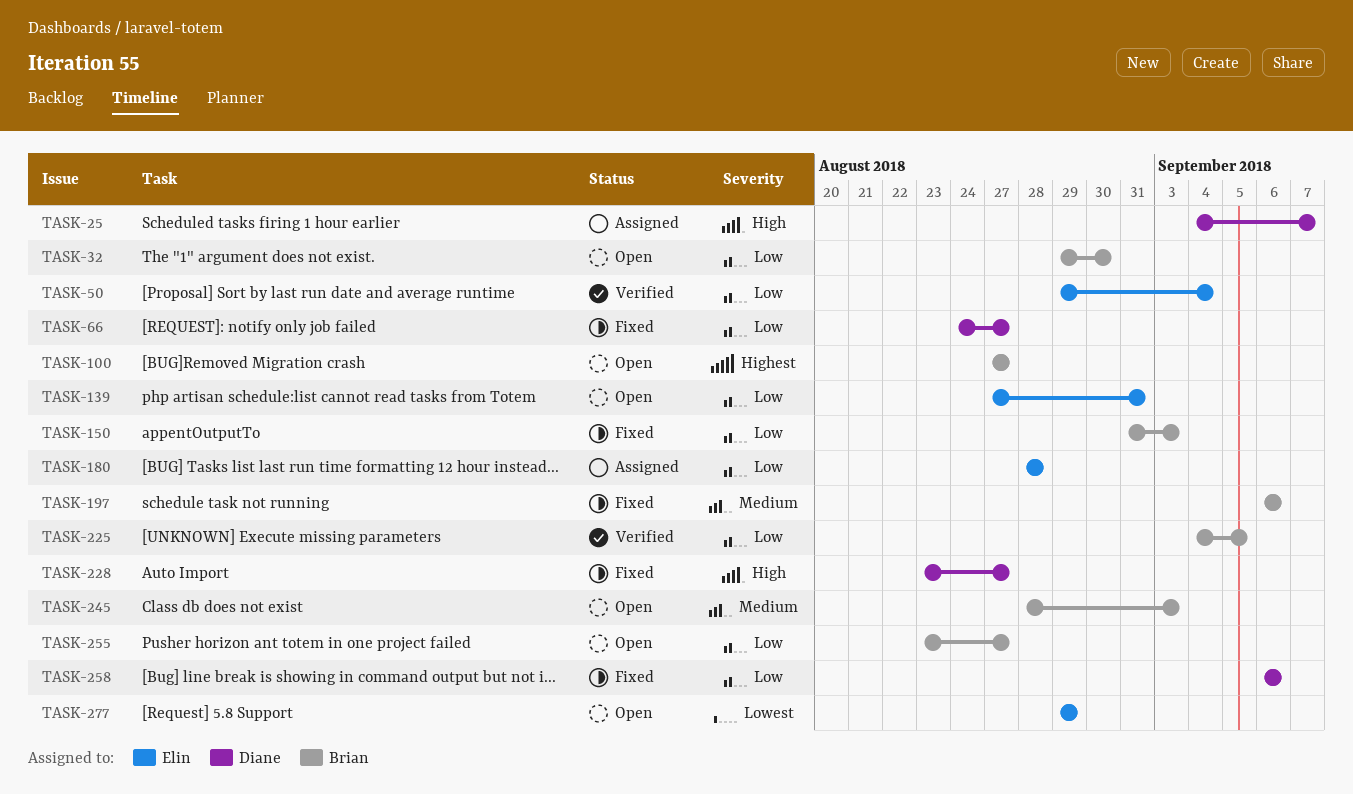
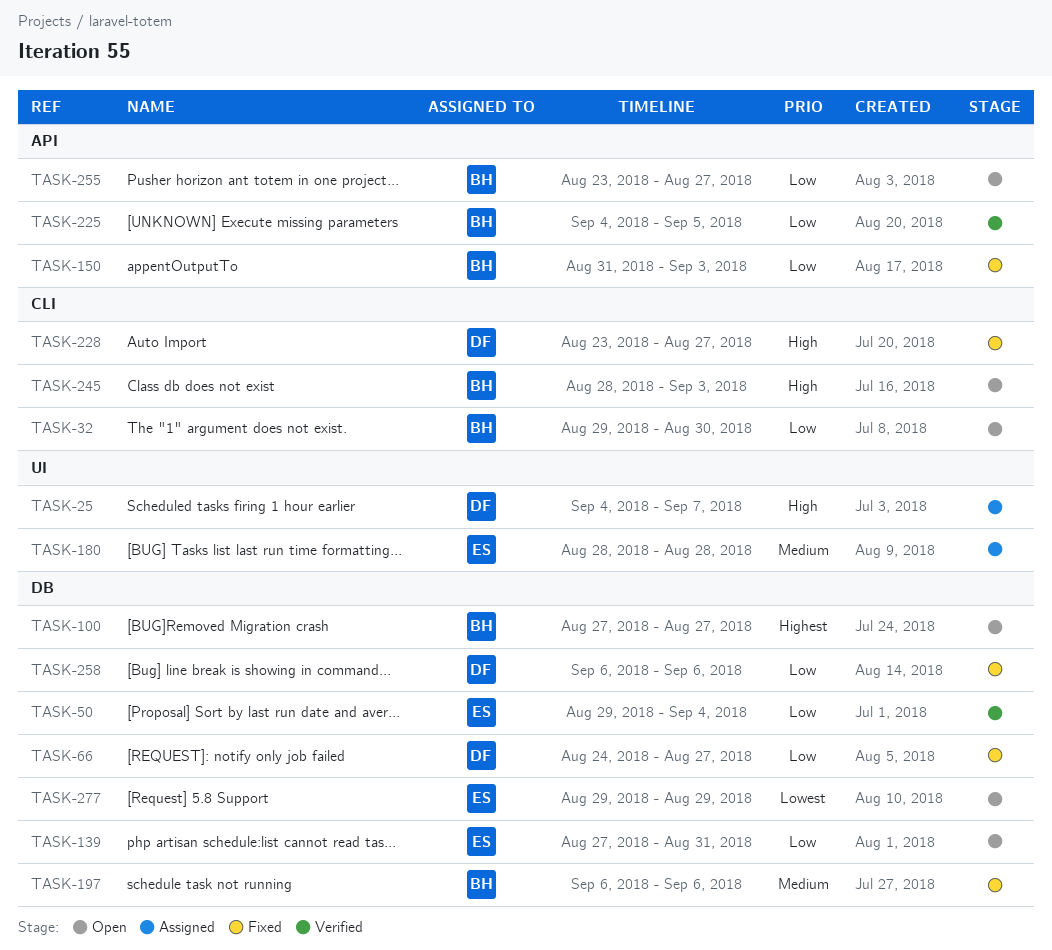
TASK-180, priority: Low -> Medium
TASK-245, priority: Medium -> High

